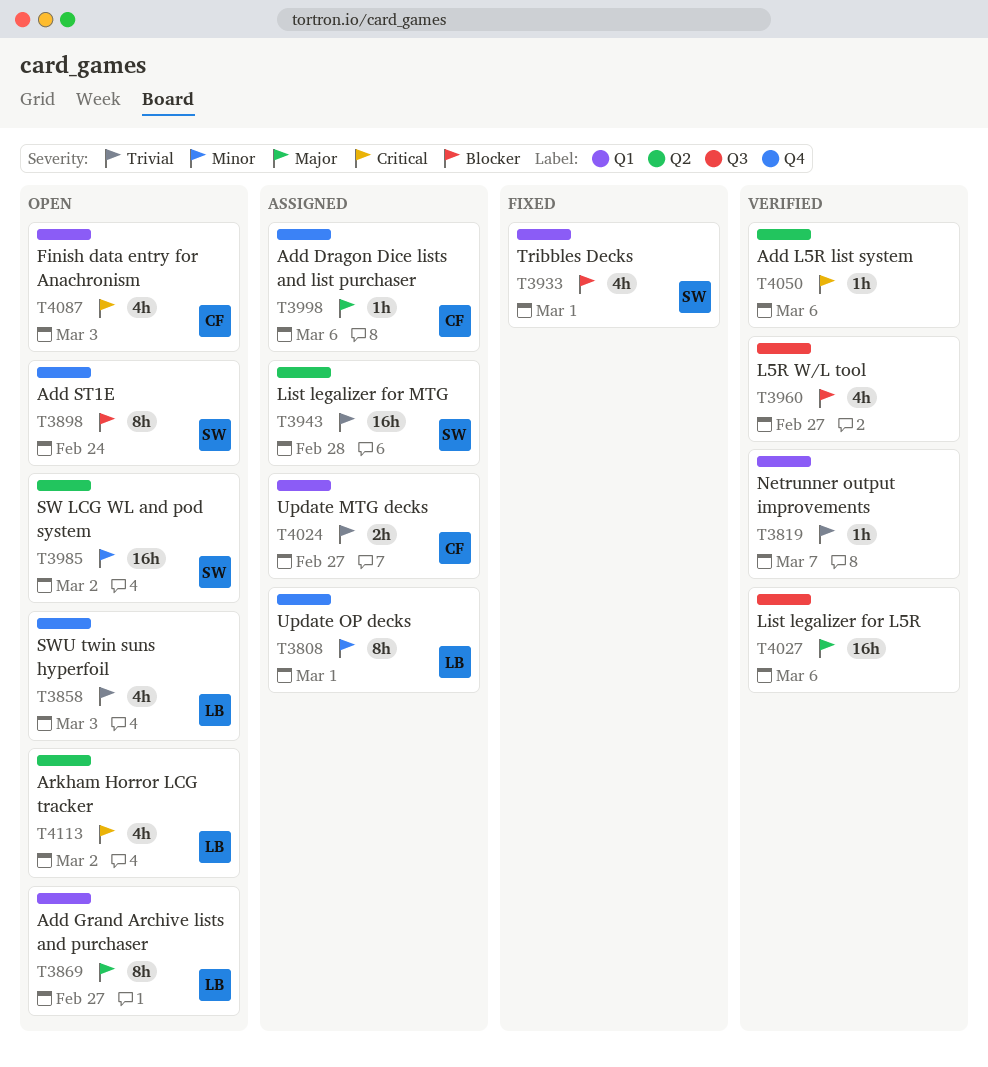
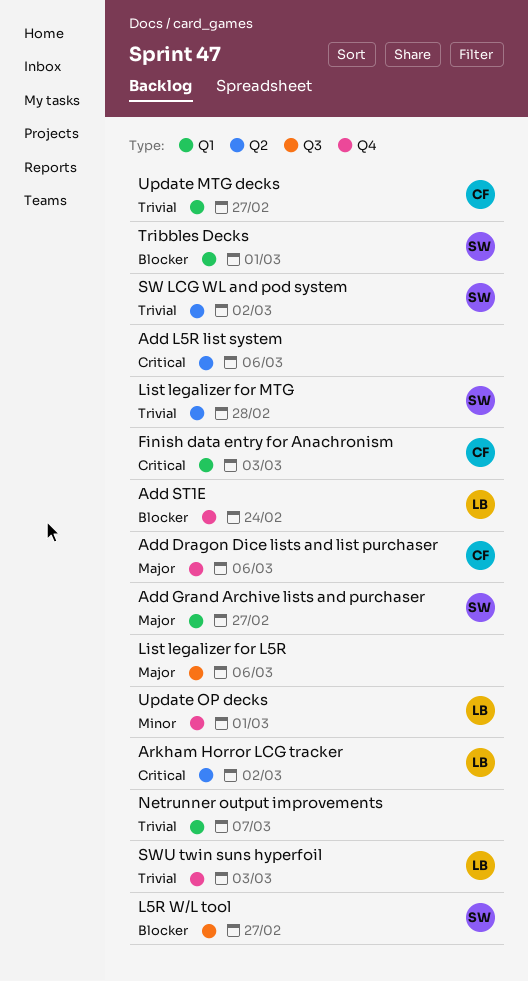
Add Grand Archive lists and purchaser, owner: LB -> SW
Add ST1E, owner: SW -> LB
L5R W/L tool, owner: none -> SW
SW LCG WL and pod system, priority: Minor -> Trivial

